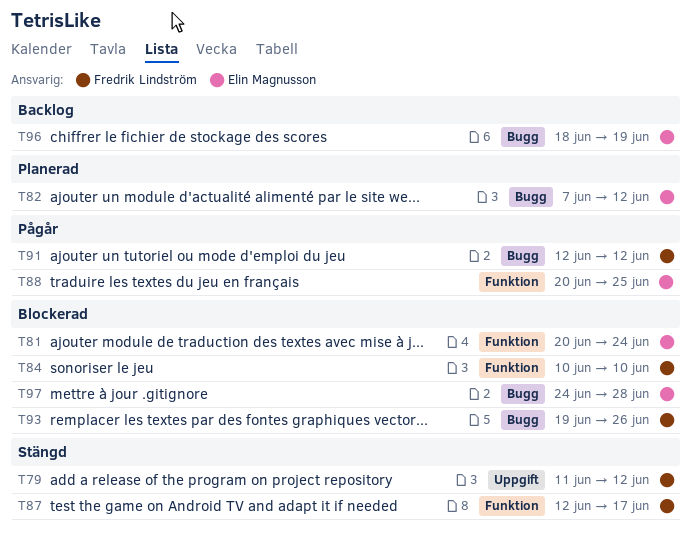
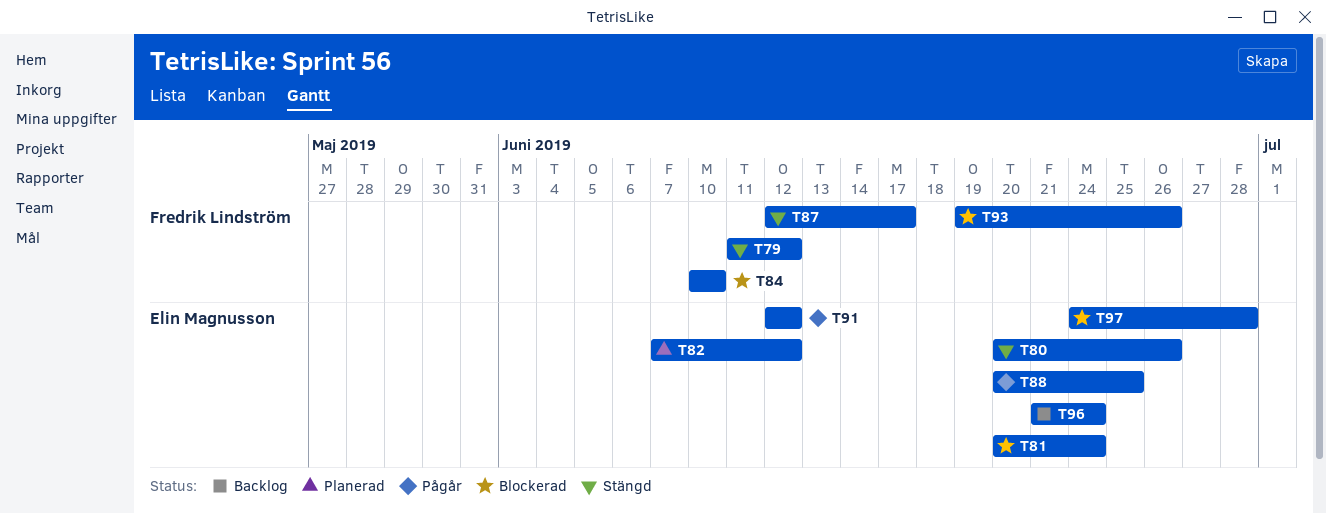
T80: none -> present
T91, owner: Fredrik Lindström -> Elin Magnusson
T96, start: Jun 18 -> Jun 21
T96, due: Jun 19 -> Jun 24

